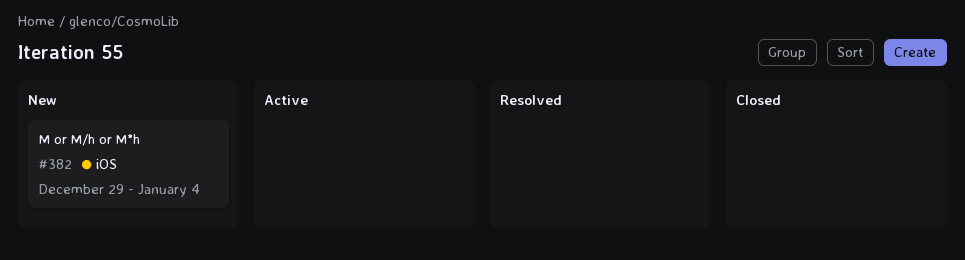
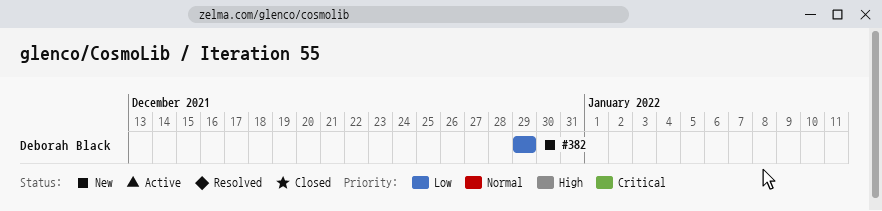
#382, due: Jan 4 -> Dec 29

